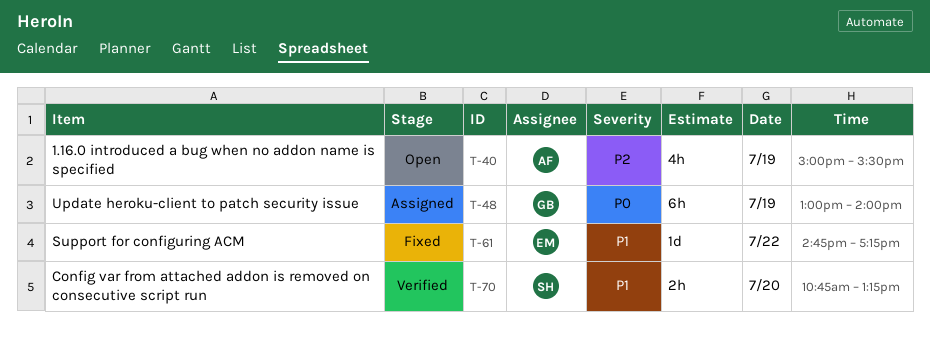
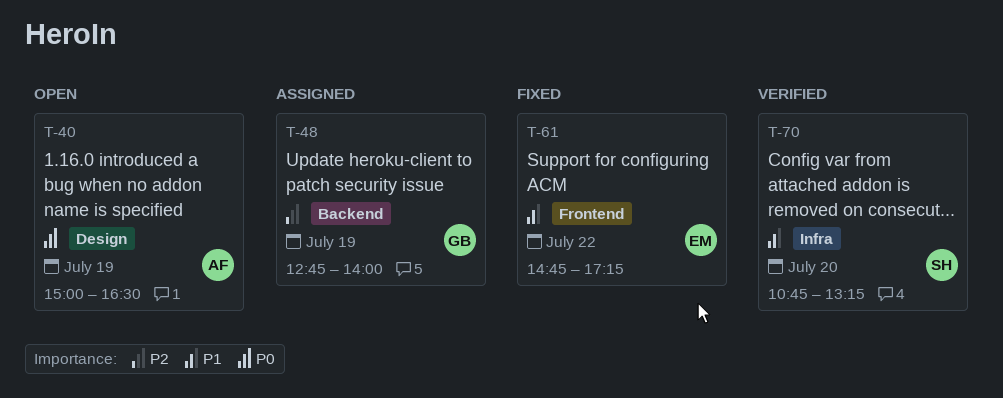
T-40, priority: P2 -> P0
T-40, ends: 15:30 -> 16:30
T-48, priority: P0 -> P2
T-48, begins: 13:00 -> 12:45

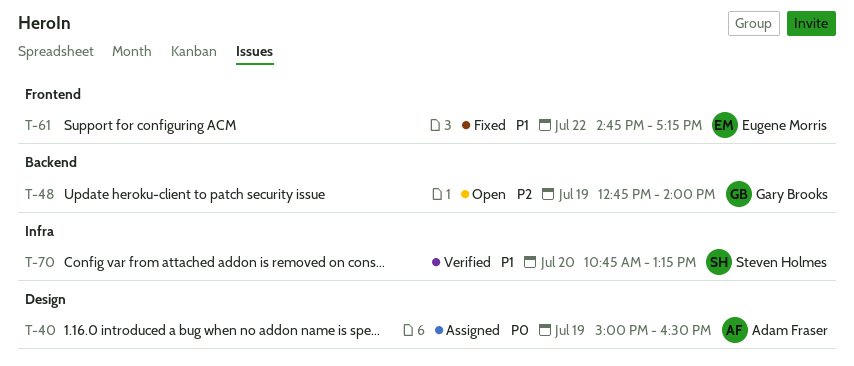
T-40, status: Open -> Assigned
T-48, status: Assigned -> Open

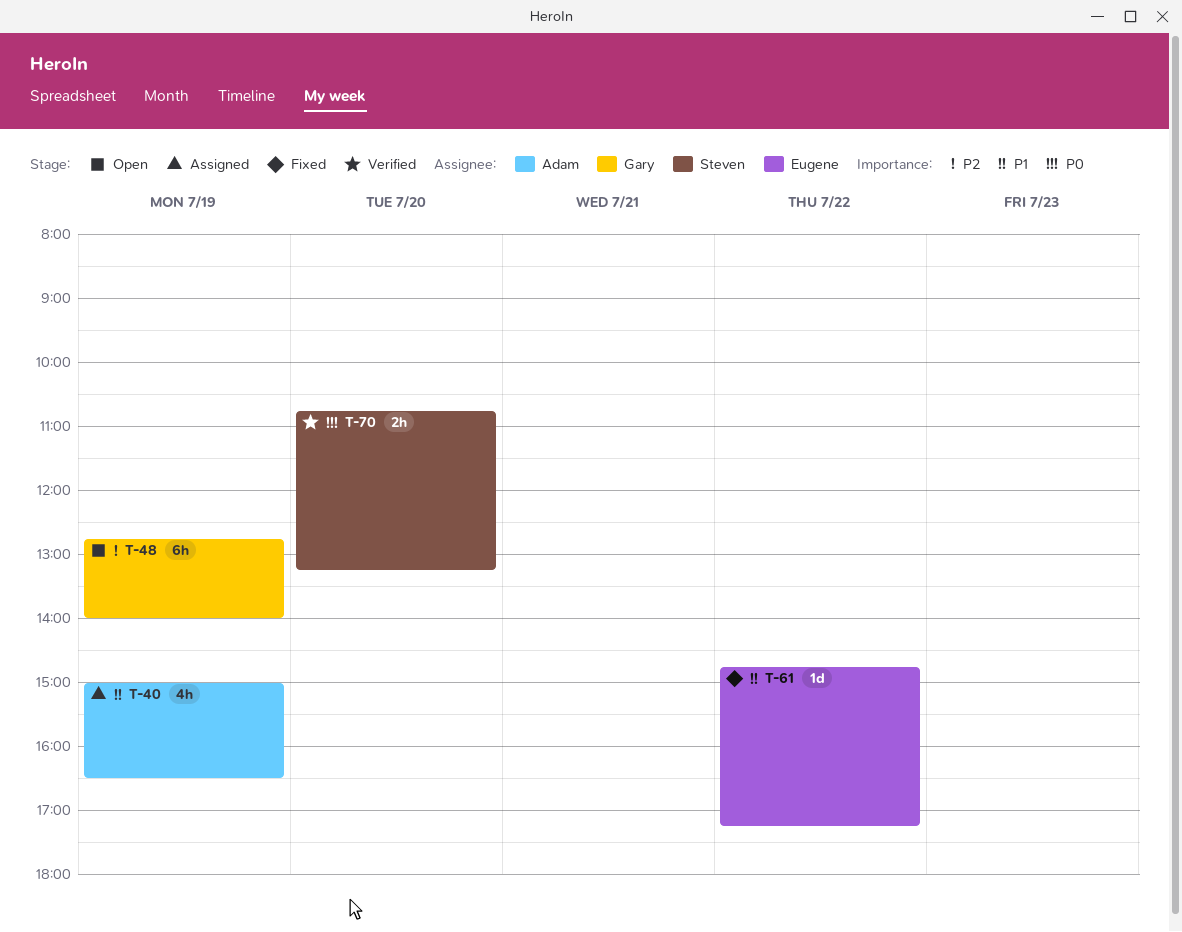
T-40, priority: P0 -> P1
T-70, priority: P1 -> P0

